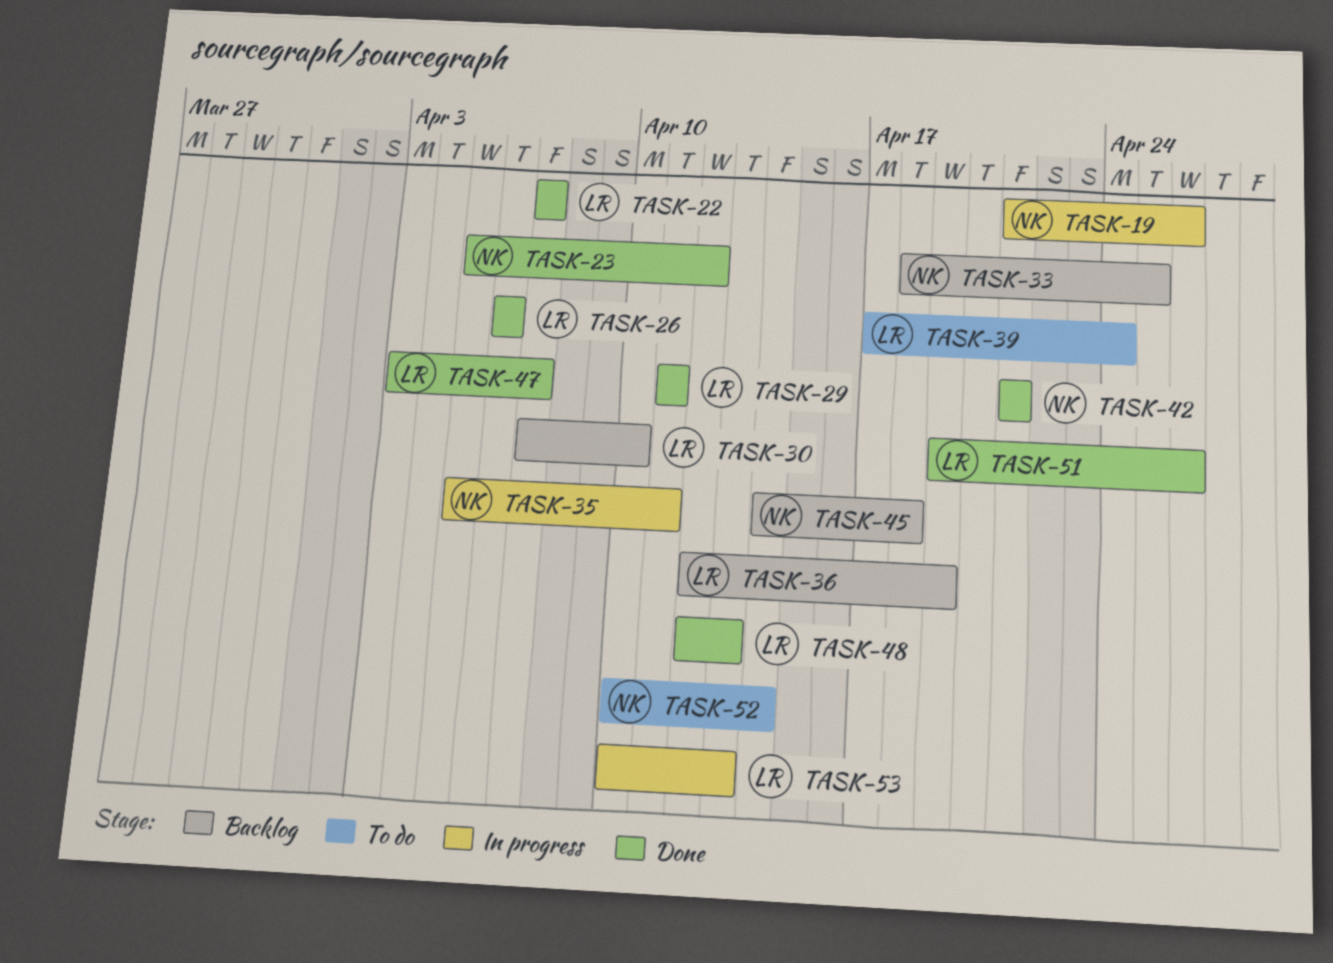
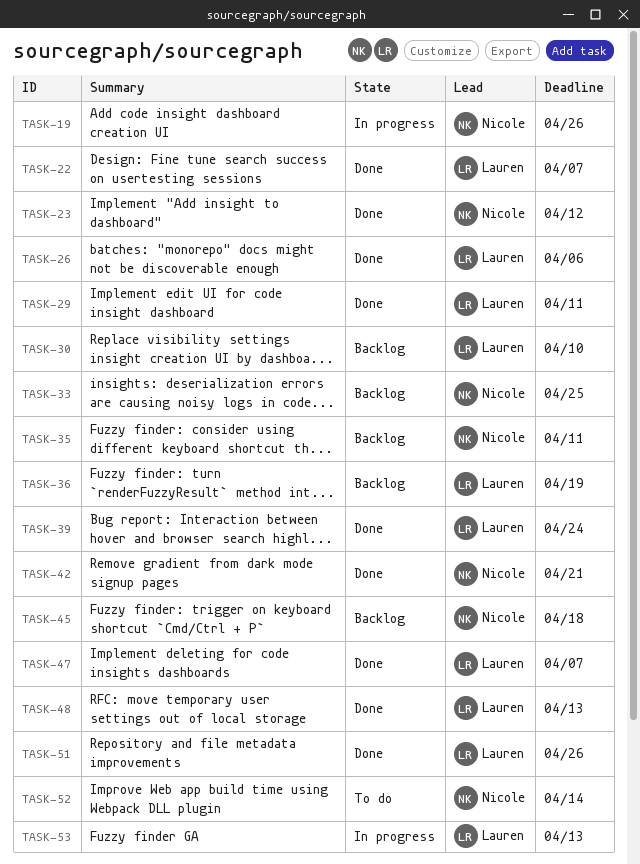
TASK-35, status: In progress -> Backlog
TASK-39, status: To do -> Done

